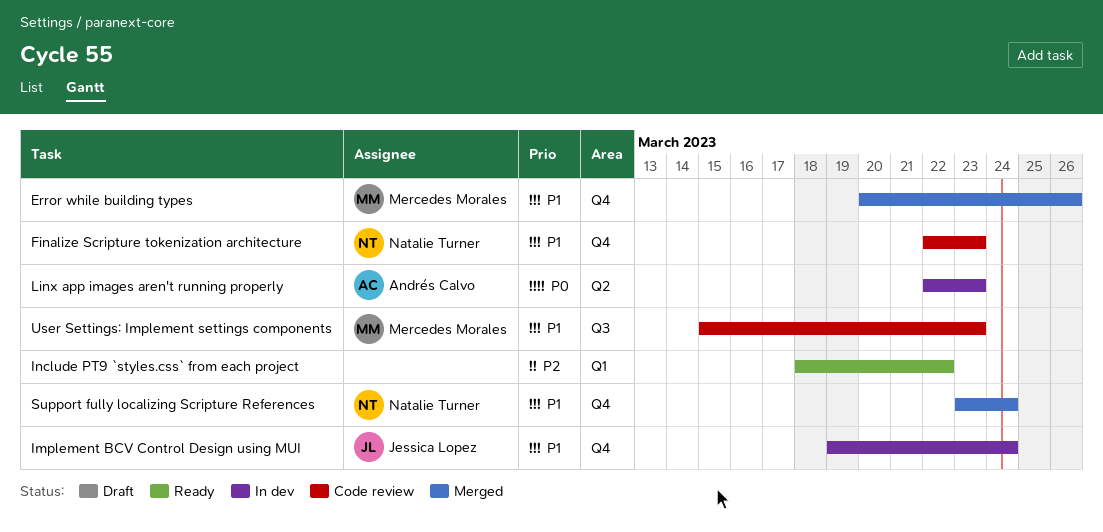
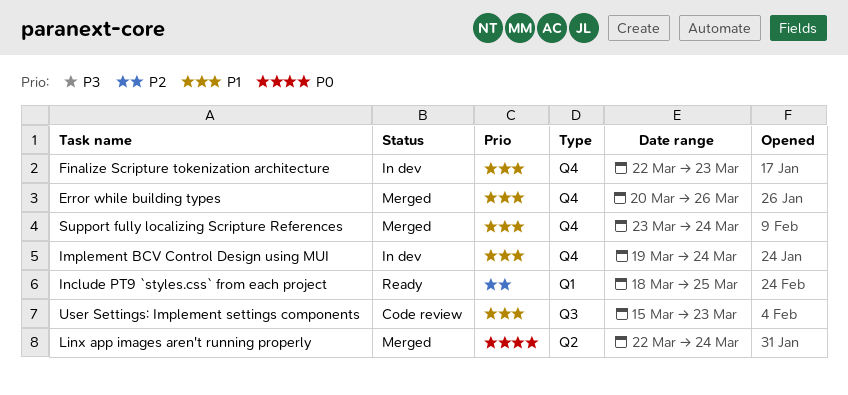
Finalize Scripture tokenization architecture, status: Code review -> In dev
Include PT9 `styles.css` from each project, due: Mar 22 -> Mar 25
Linx app images aren't running properly, status: In dev -> Merged
Linx app images aren't running properly, due: Mar 23 -> Mar 24

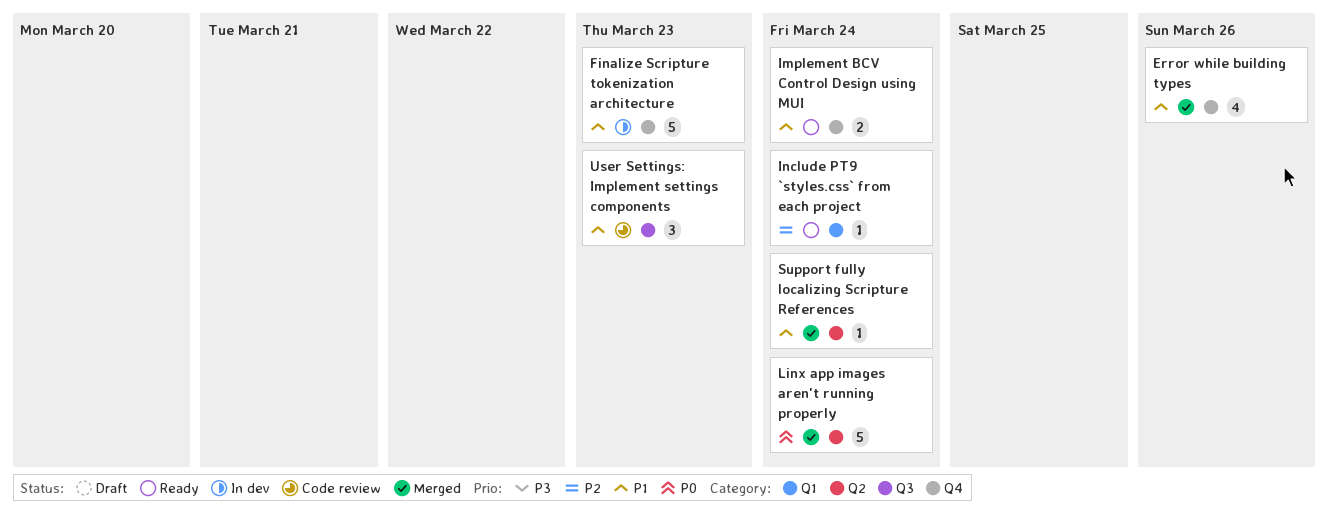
Implement BCV Control Design using MUI, status: In dev -> Ready
Include PT9 `styles.css` from each project, due: Mar 25 -> Mar 24
Support fully localizing Scripture References, label: Q4 -> Q2

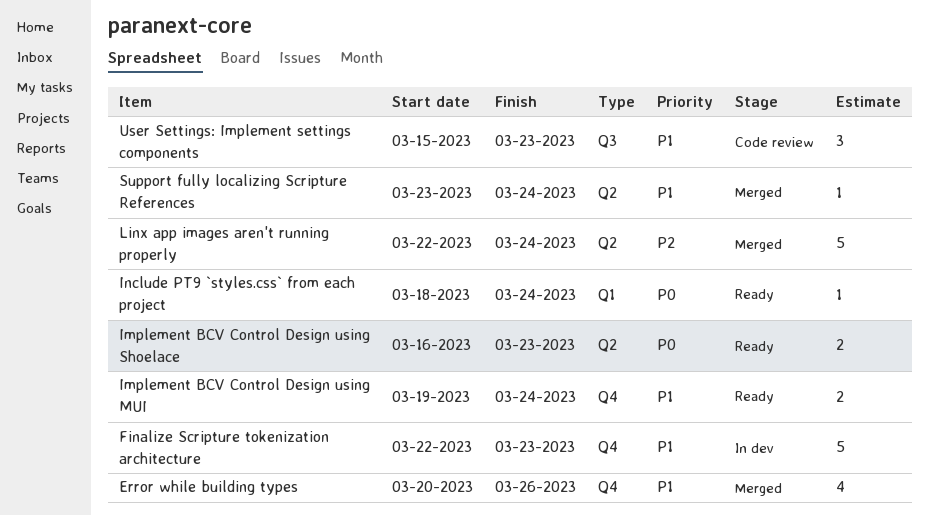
Implement BCV Control Design using Shoelace: none -> present
Include PT9 `styles.css` from each project, priority: P2 -> P0
Linx app images aren't running properly, priority: P0 -> P2

